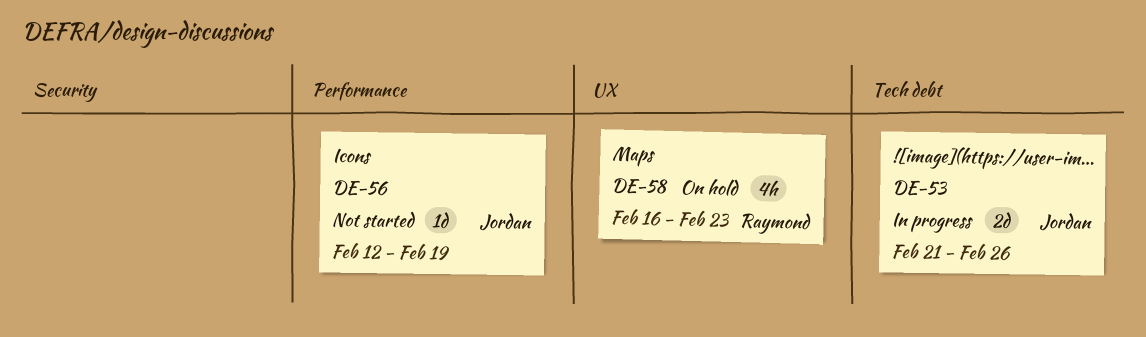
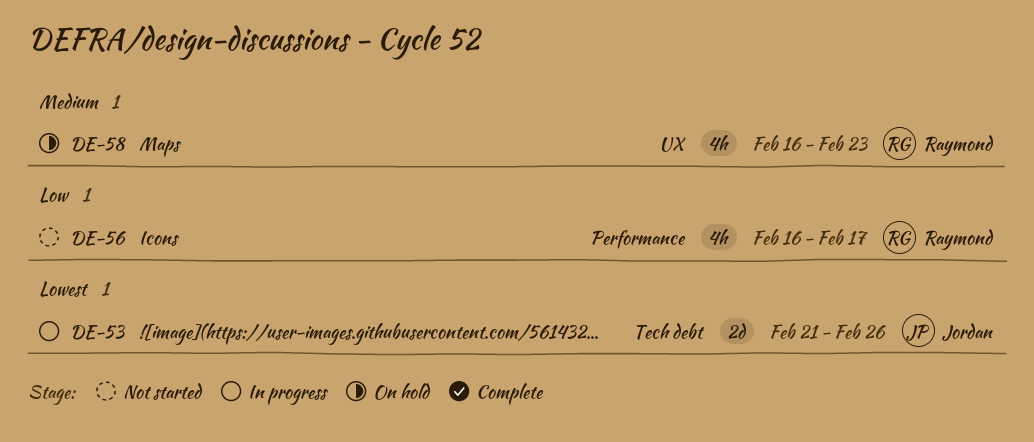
DE-56, owner: Jordan -> Raymond
DE-56, estimate: 1d -> 4h
DE-56, start: Feb 12 -> Feb 16
DE-56, due: Feb 19 -> Feb 17

